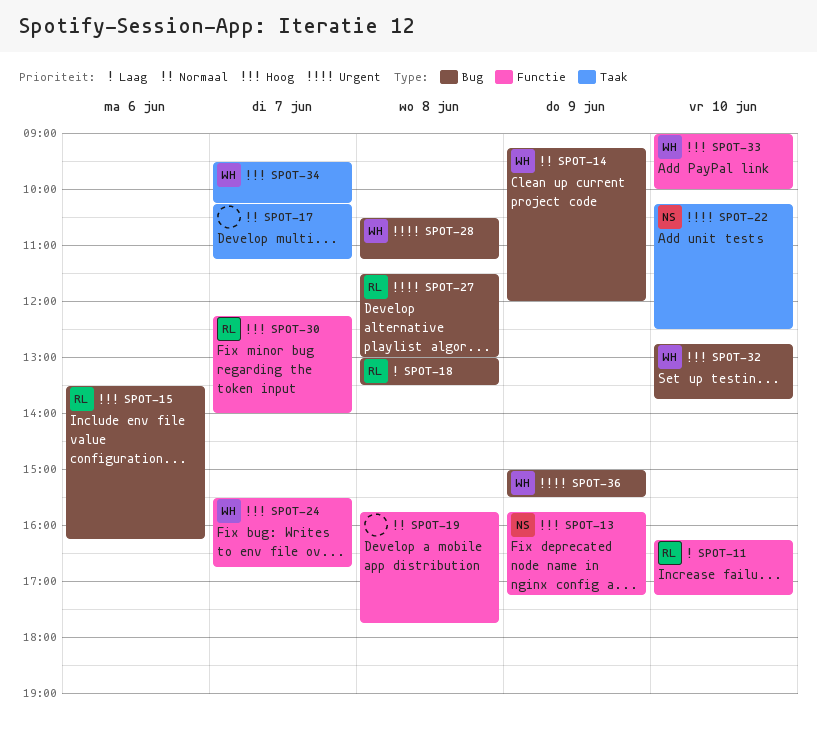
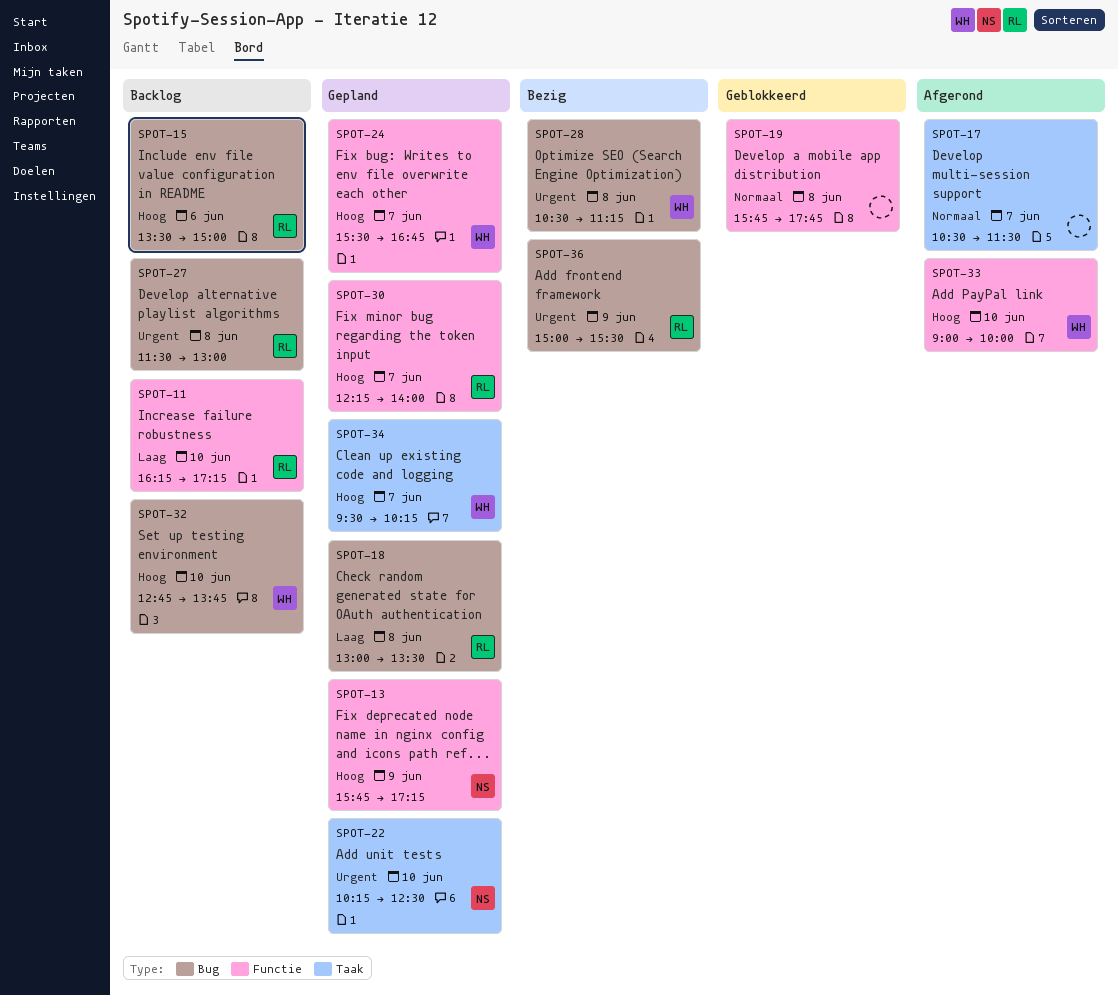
SPOT-14: present -> none
SPOT-15, ends: 16:15 -> 15:00
SPOT-17, begins: 10:15 -> 10:30
SPOT-17, ends: 11:15 -> 11:30
SPOT-36, owner: WH -> RL

